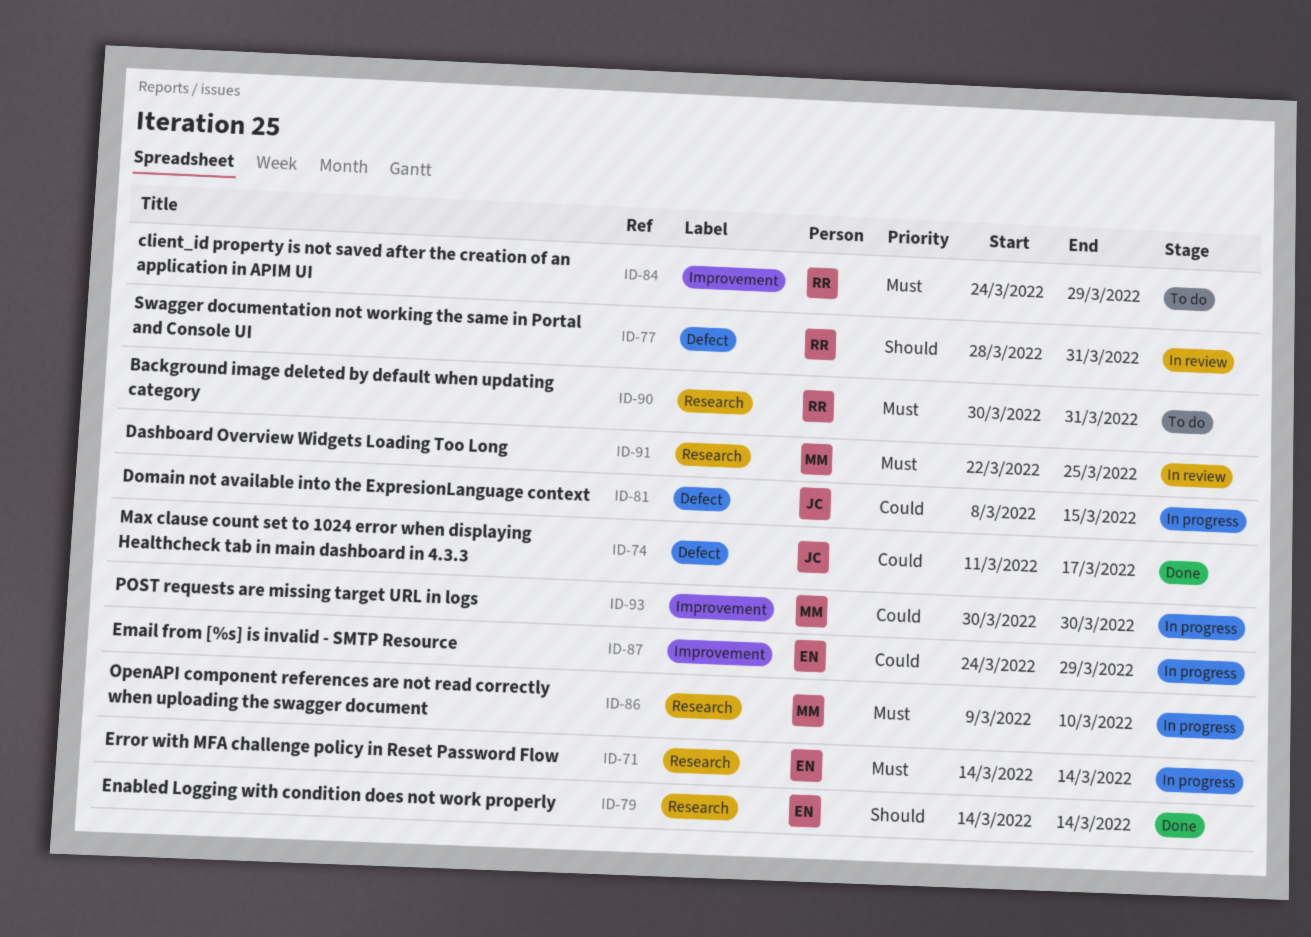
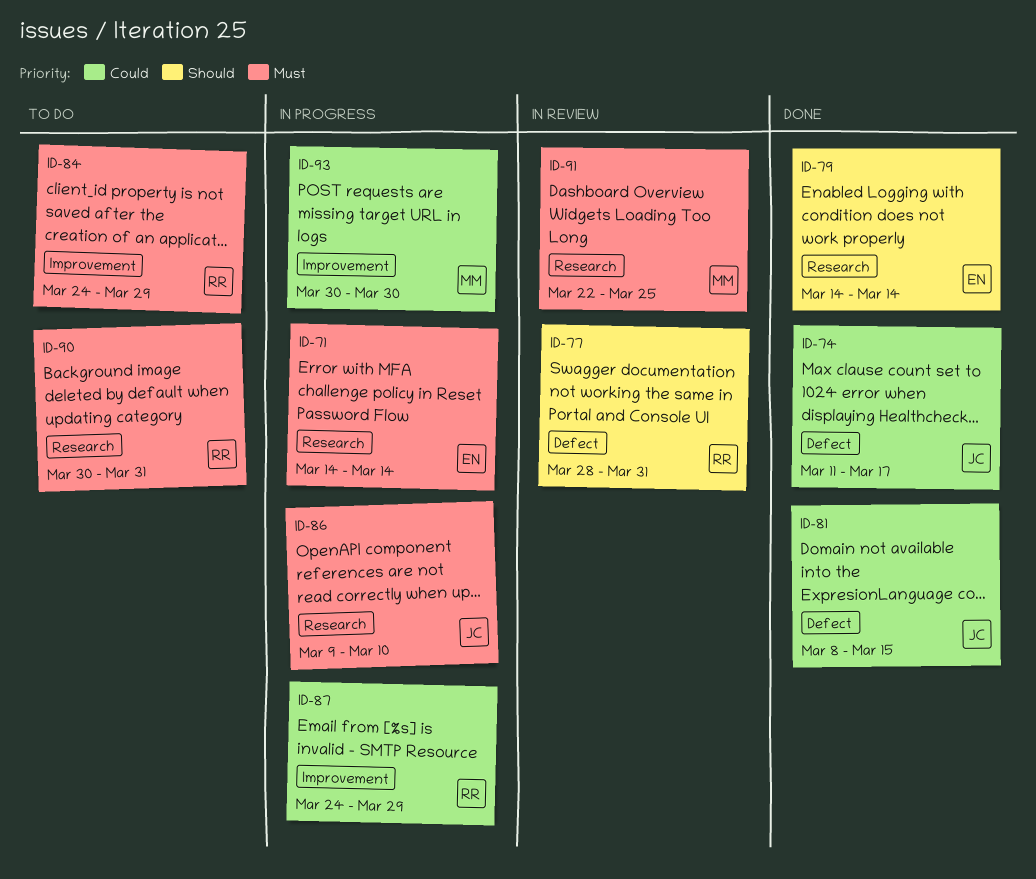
ID-81, status: In progress -> Done
ID-86, owner: MM -> JC
ID-87, owner: EN -> RR

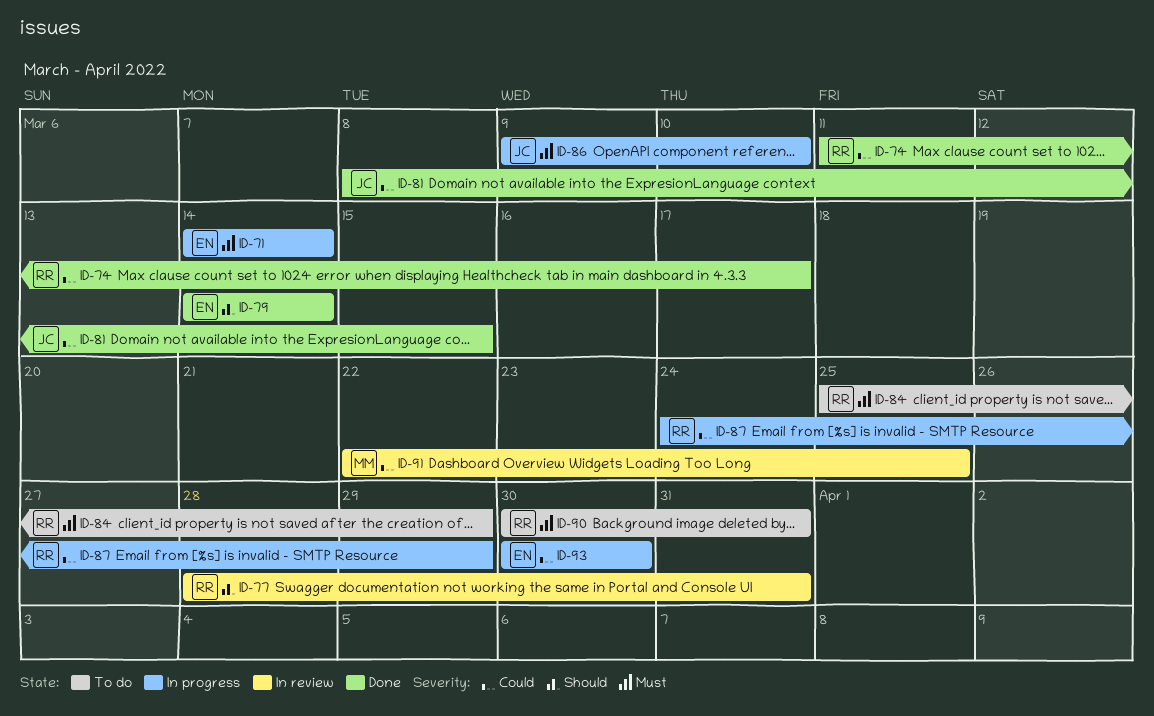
ID-74, owner: JC -> RR
ID-84, start: Mar 24 -> Mar 25
ID-91, priority: Must -> Could
ID-93, owner: MM -> EN

